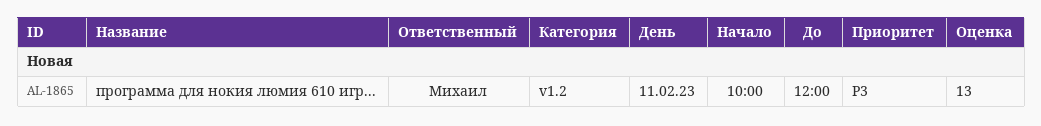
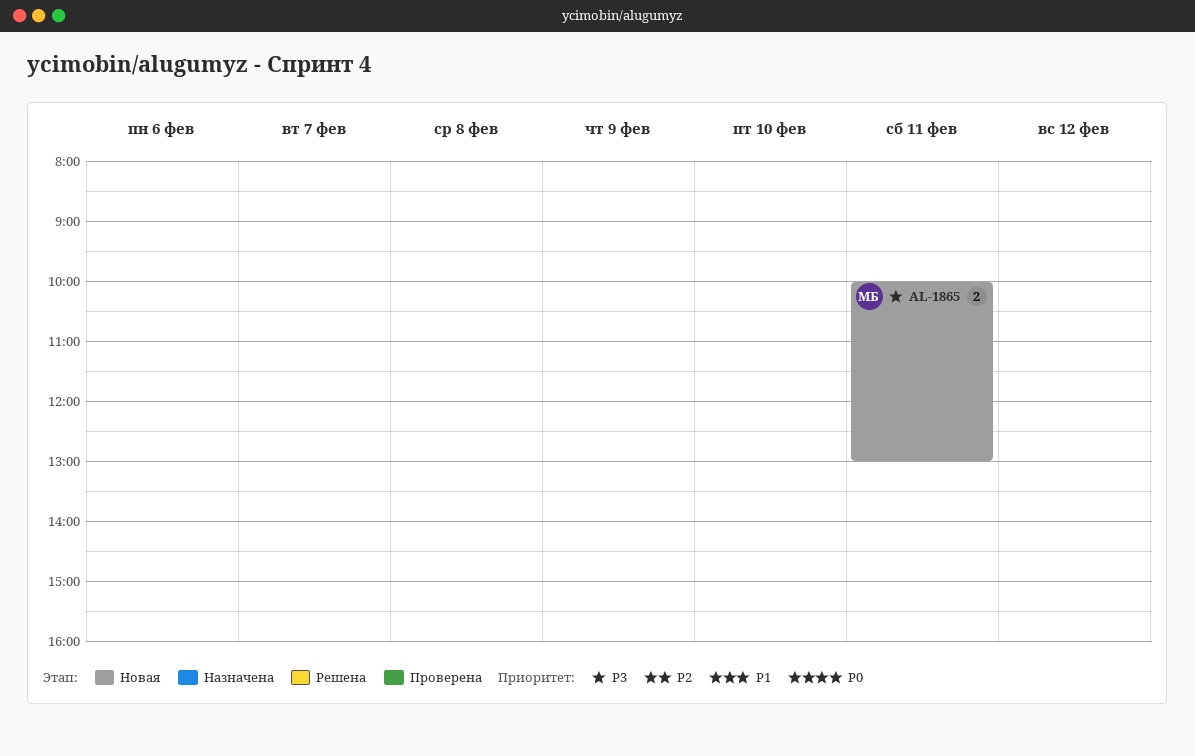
AL-1865, estimate: 13 -> 2
AL-1865, ends: 12:00 -> 13:00

